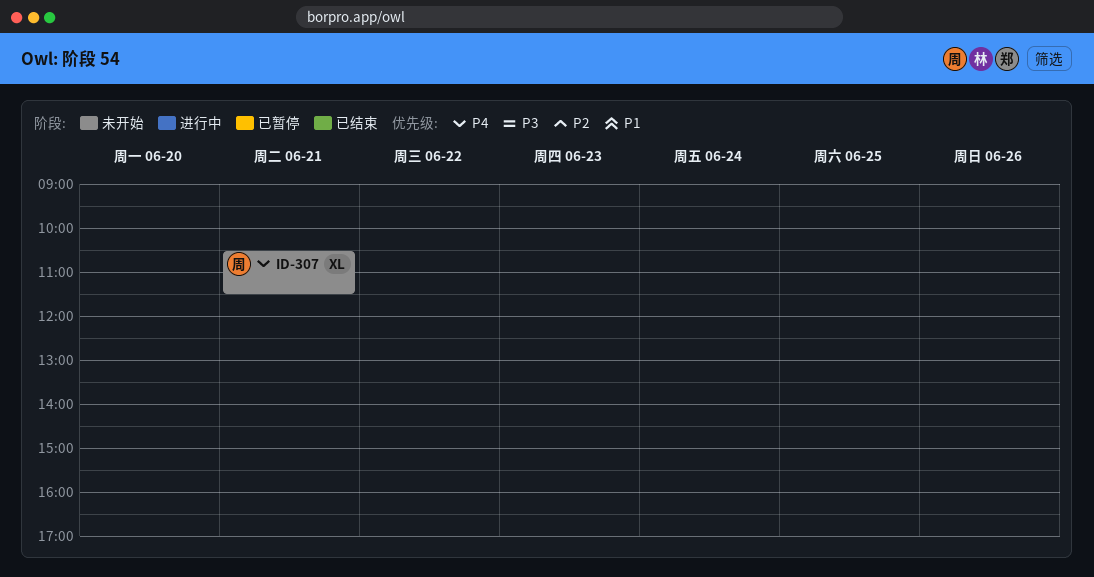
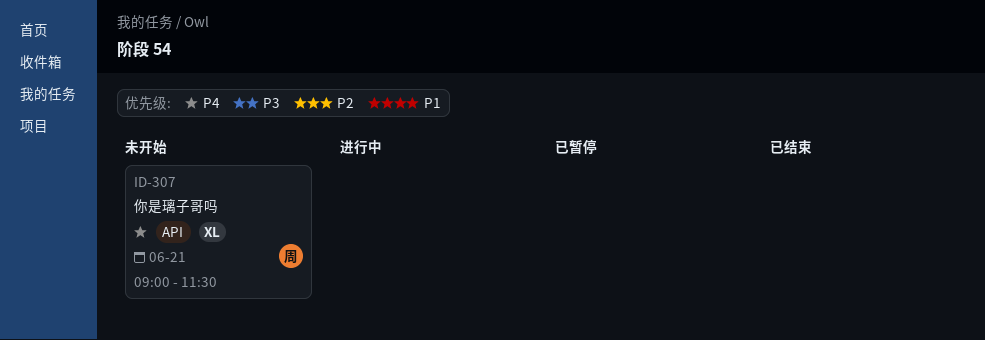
ID-307, begins: 10:30 -> 09:00

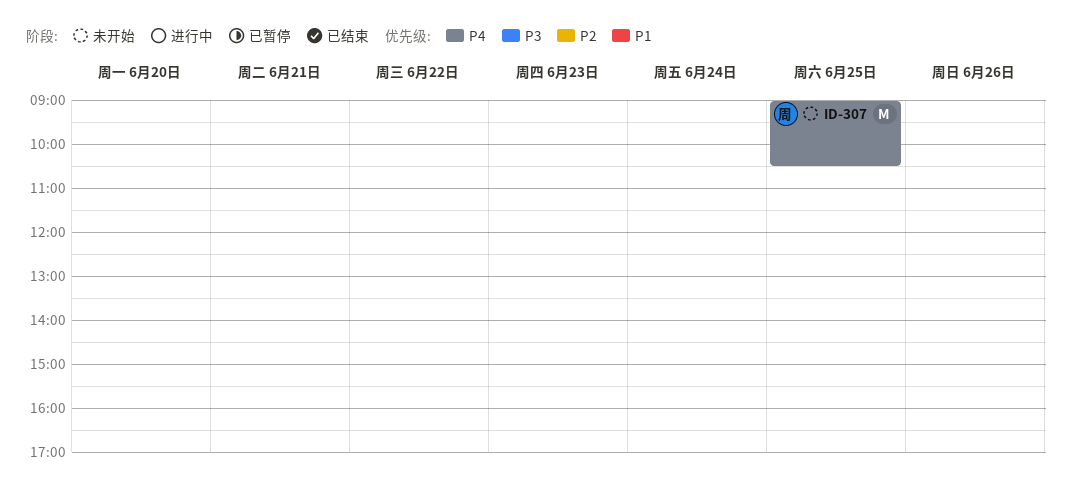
ID-307, estimate: XL -> M
ID-307, day: Jun 21 -> Jun 25
ID-307, ends: 11:30 -> 10:30

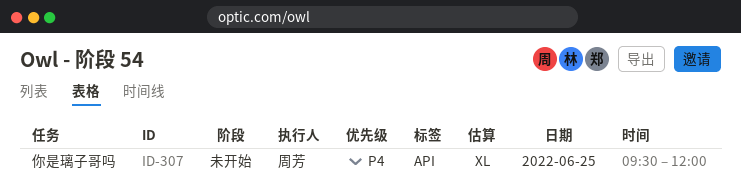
ID-307, estimate: M -> XL
ID-307, begins: 09:00 -> 09:30
ID-307, ends: 10:30 -> 12:00

